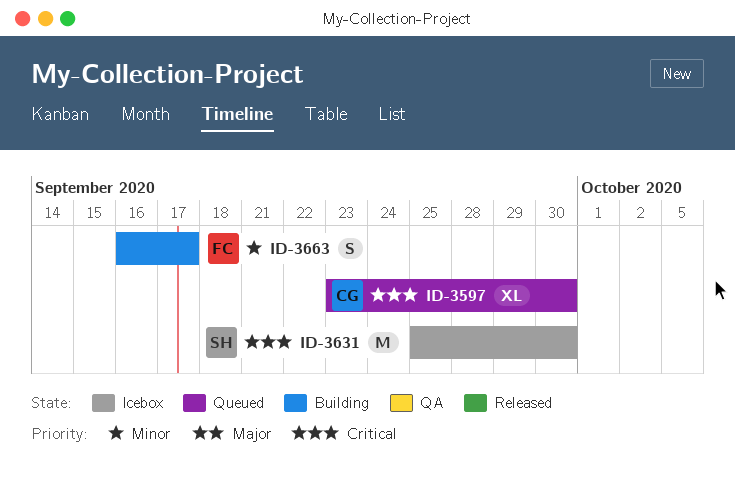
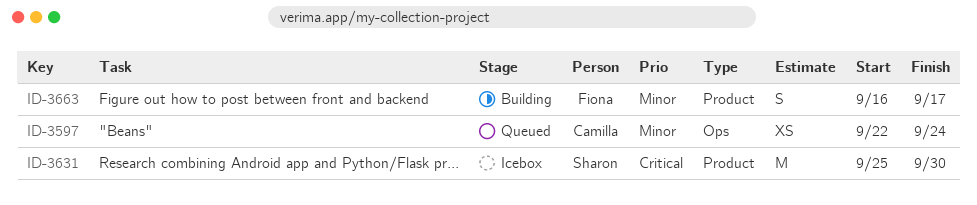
ID-3597, priority: Critical -> Minor
ID-3597, estimate: XL -> XS
ID-3597, start: Sep 23 -> Sep 22
ID-3597, due: Sep 30 -> Sep 24

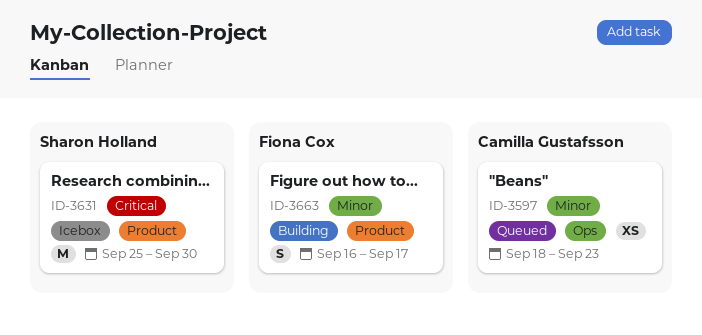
ID-3597, start: Sep 22 -> Sep 18
ID-3597, due: Sep 24 -> Sep 23

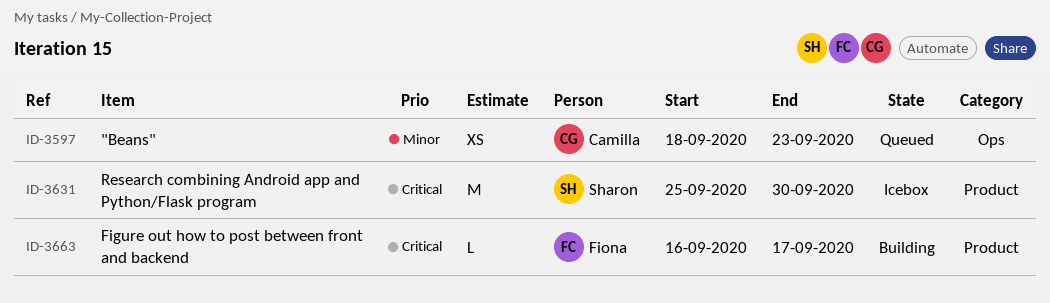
ID-3663, priority: Minor -> Critical
ID-3663, estimate: S -> L

